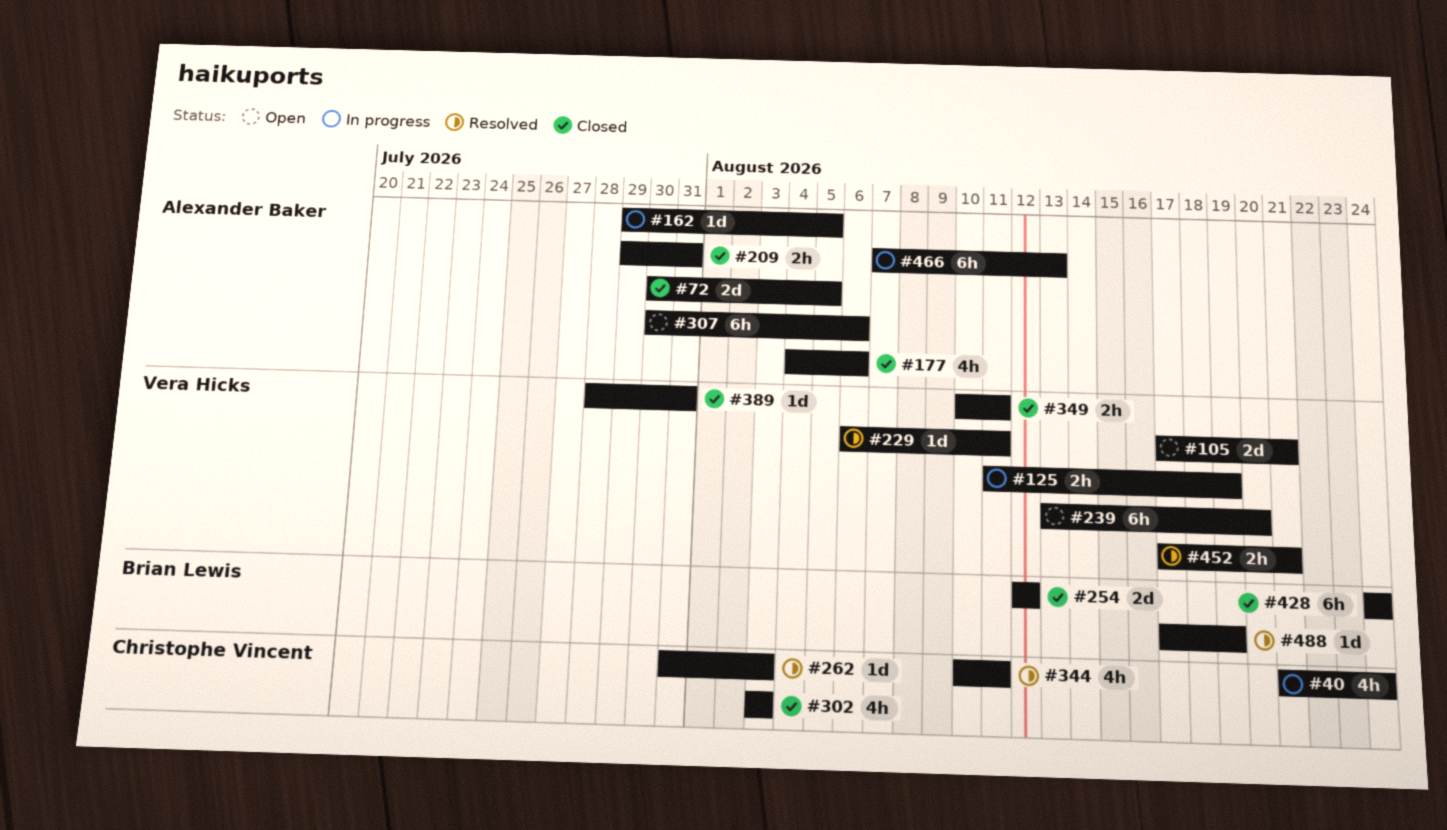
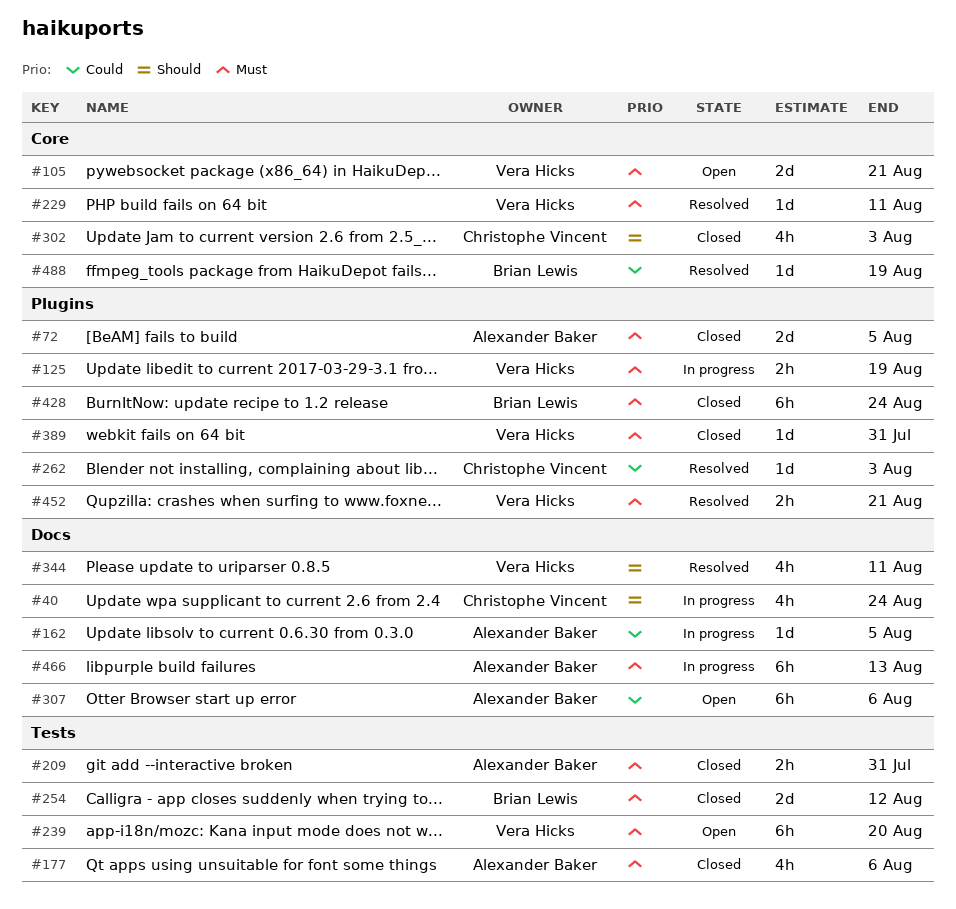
#344, owner: Christophe Vincent -> Vera Hicks
#349: present -> none

